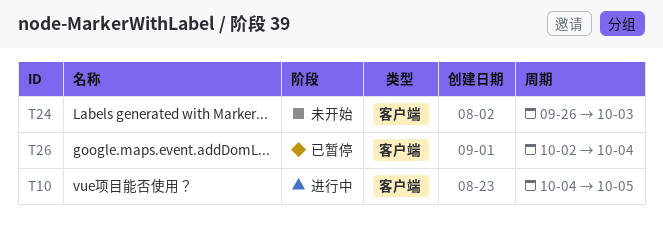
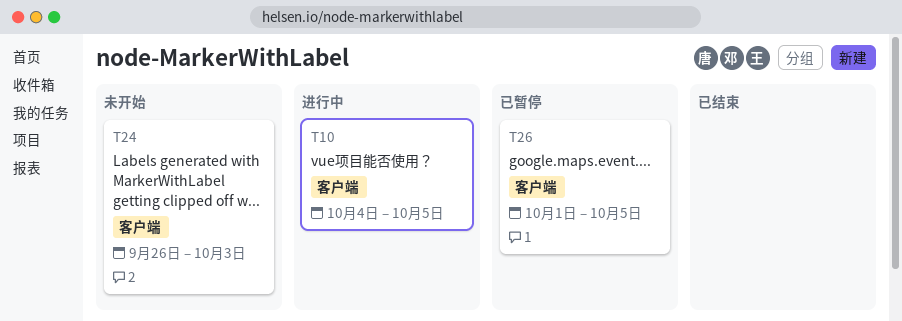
T26, start: Oct 2 -> Oct 1
T26, due: Oct 4 -> Oct 5

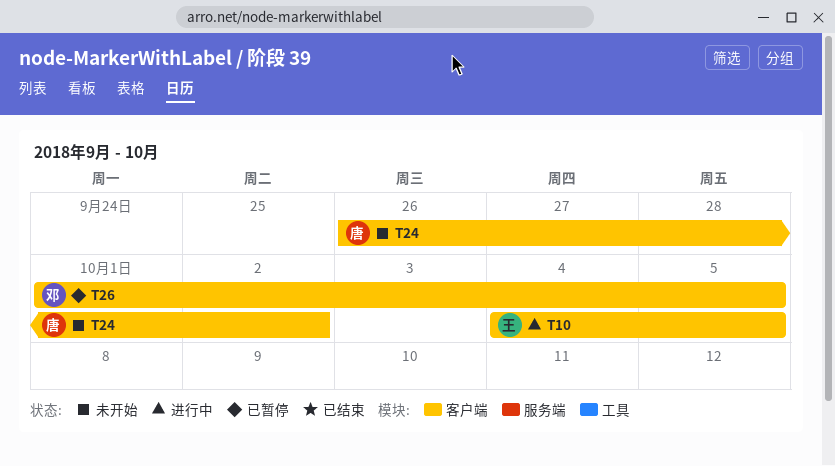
T24, due: Oct 3 -> Oct 2

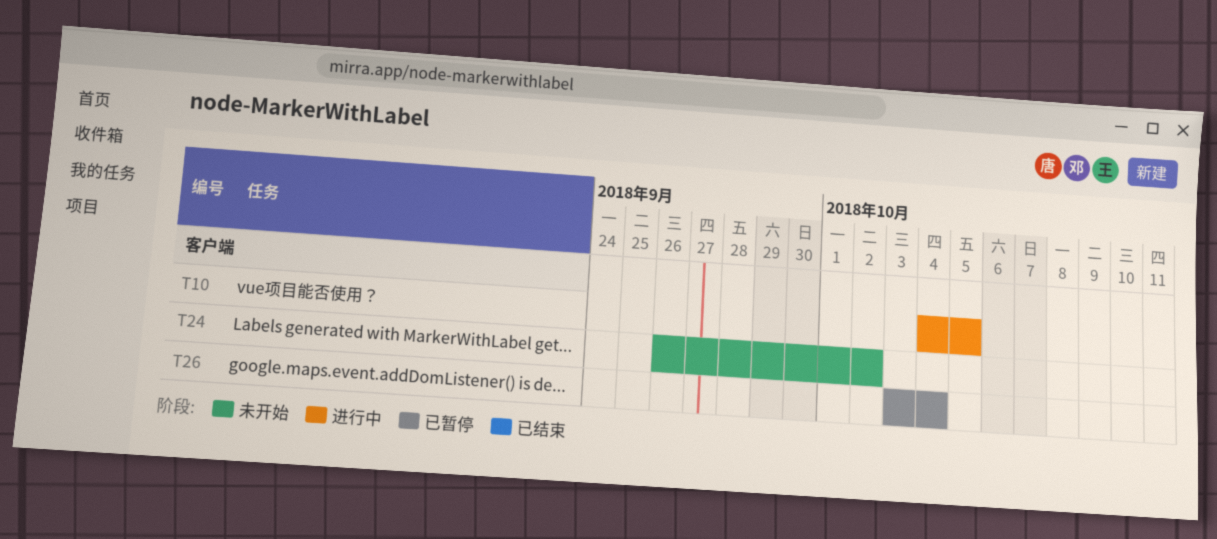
T26, start: Oct 1 -> Oct 3
T26, due: Oct 5 -> Oct 4

